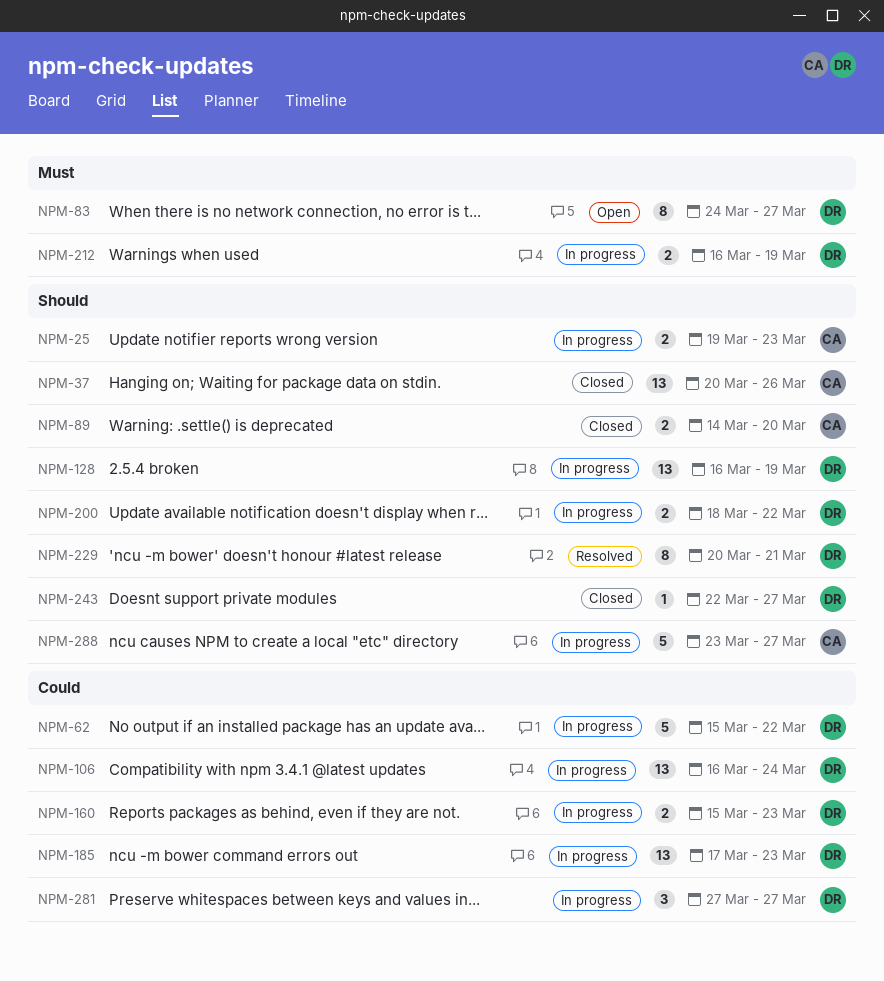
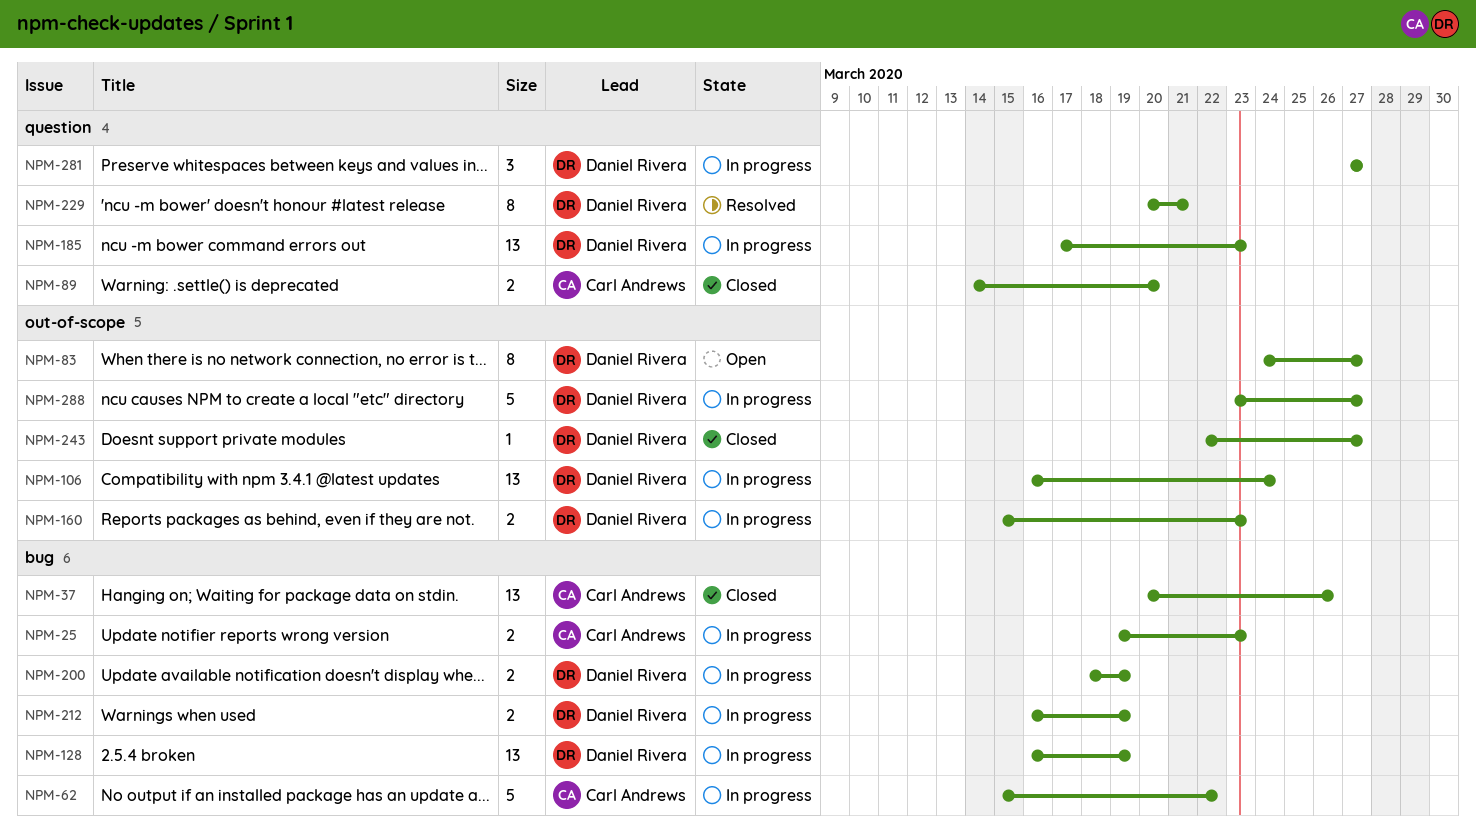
NPM-62, owner: Daniel Rivera -> Carl Andrews
NPM-200, due: Mar 22 -> Mar 19
NPM-288, owner: Carl Andrews -> Daniel Rivera

